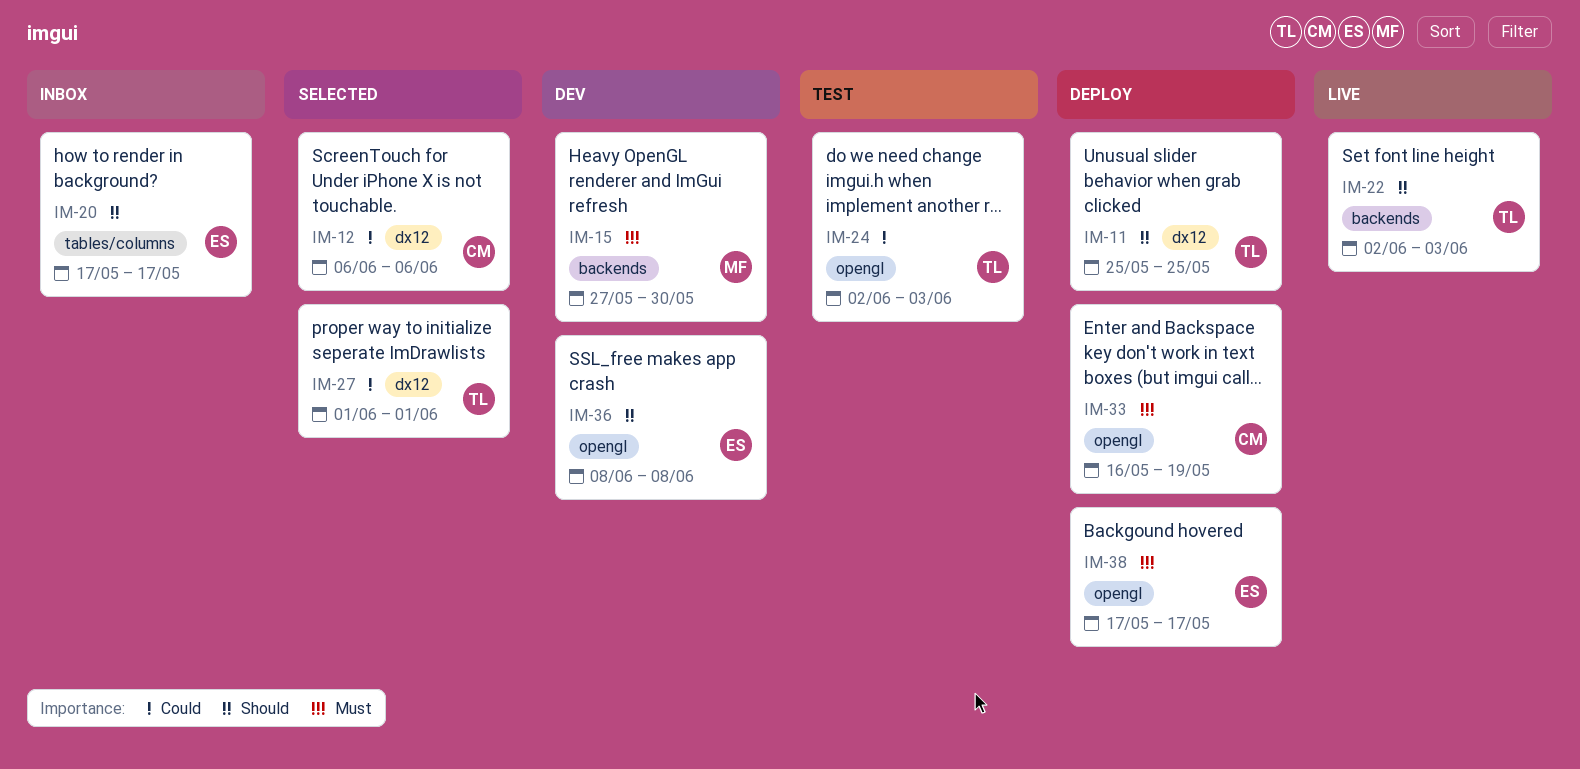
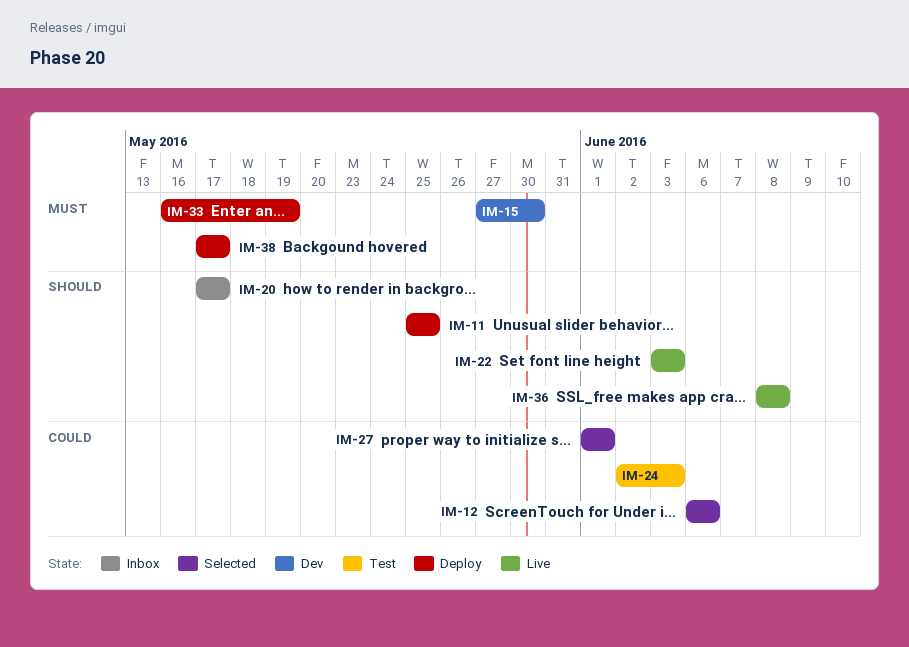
IM-22, start: Jun 2 -> Jun 3
IM-36, status: Dev -> Live

